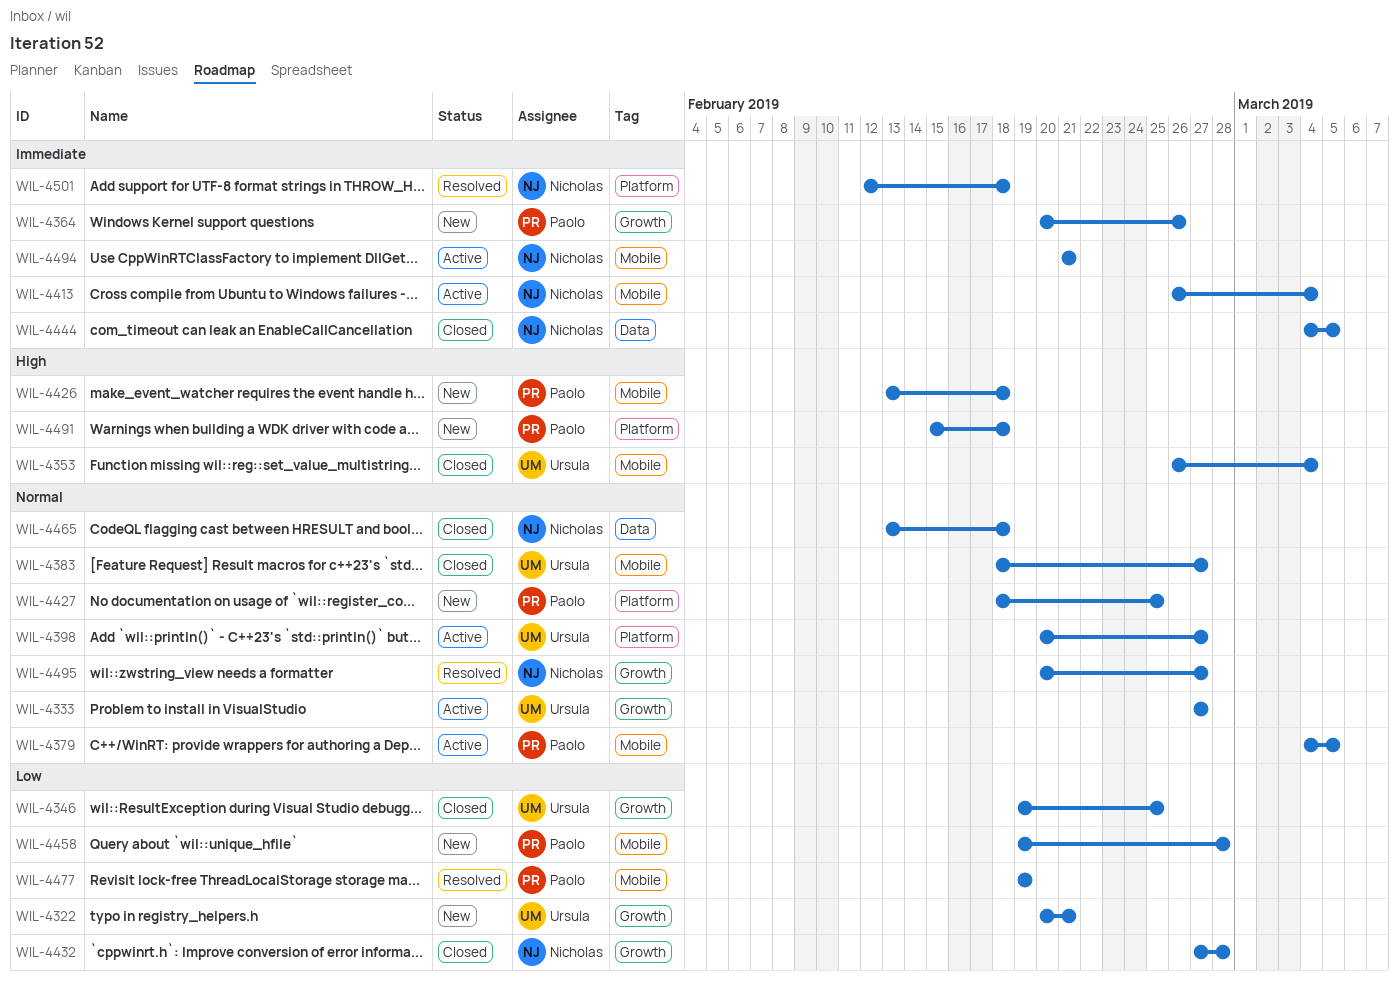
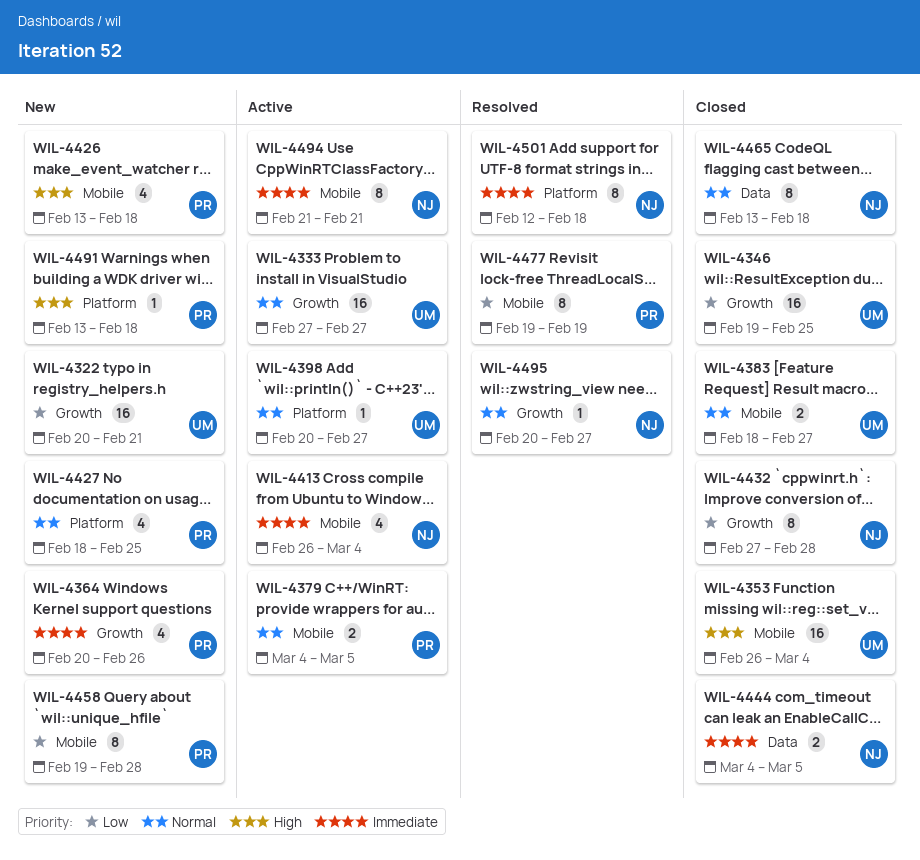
WIL-4491, start: Feb 15 -> Feb 13

